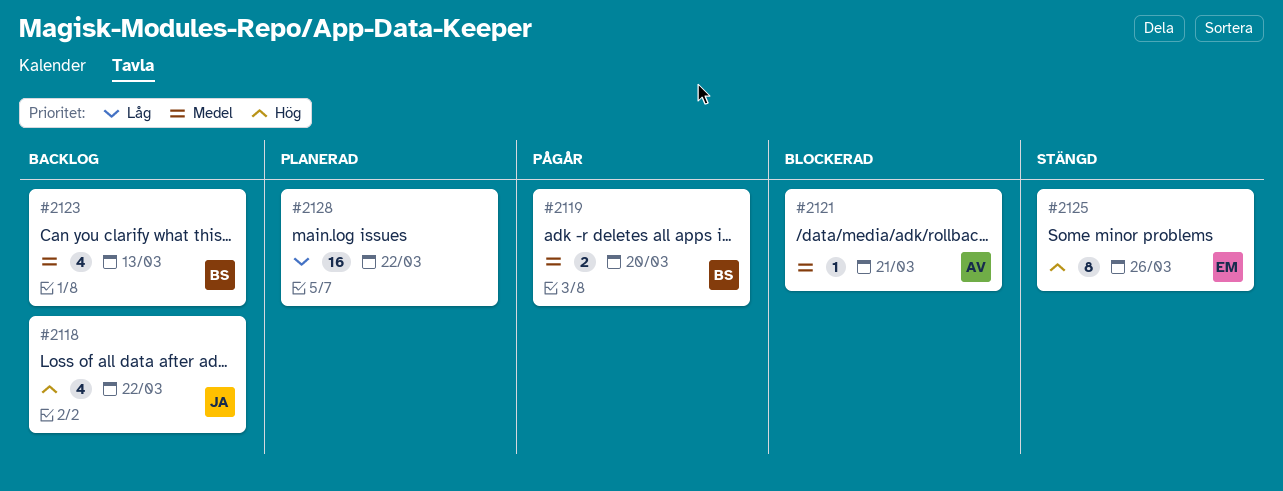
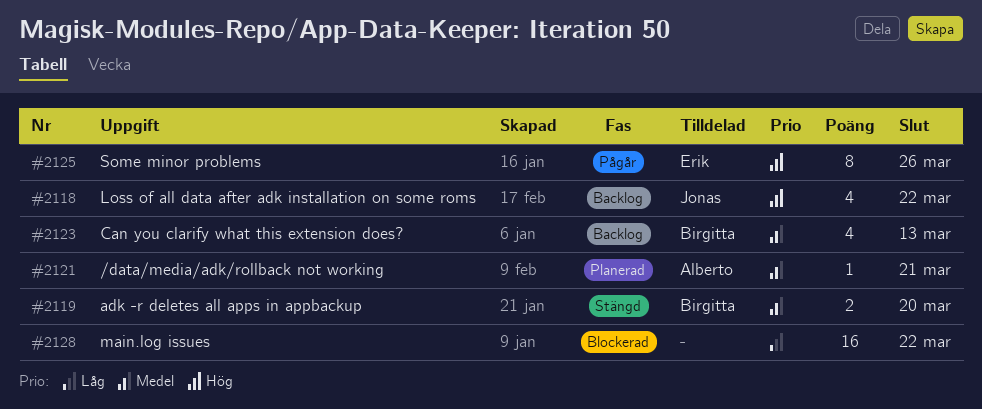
#2119, status: Pågår -> Stängd
#2121, status: Blockerad -> Planerad
#2125, status: Stängd -> Pågår
#2128, status: Planerad -> Blockerad

